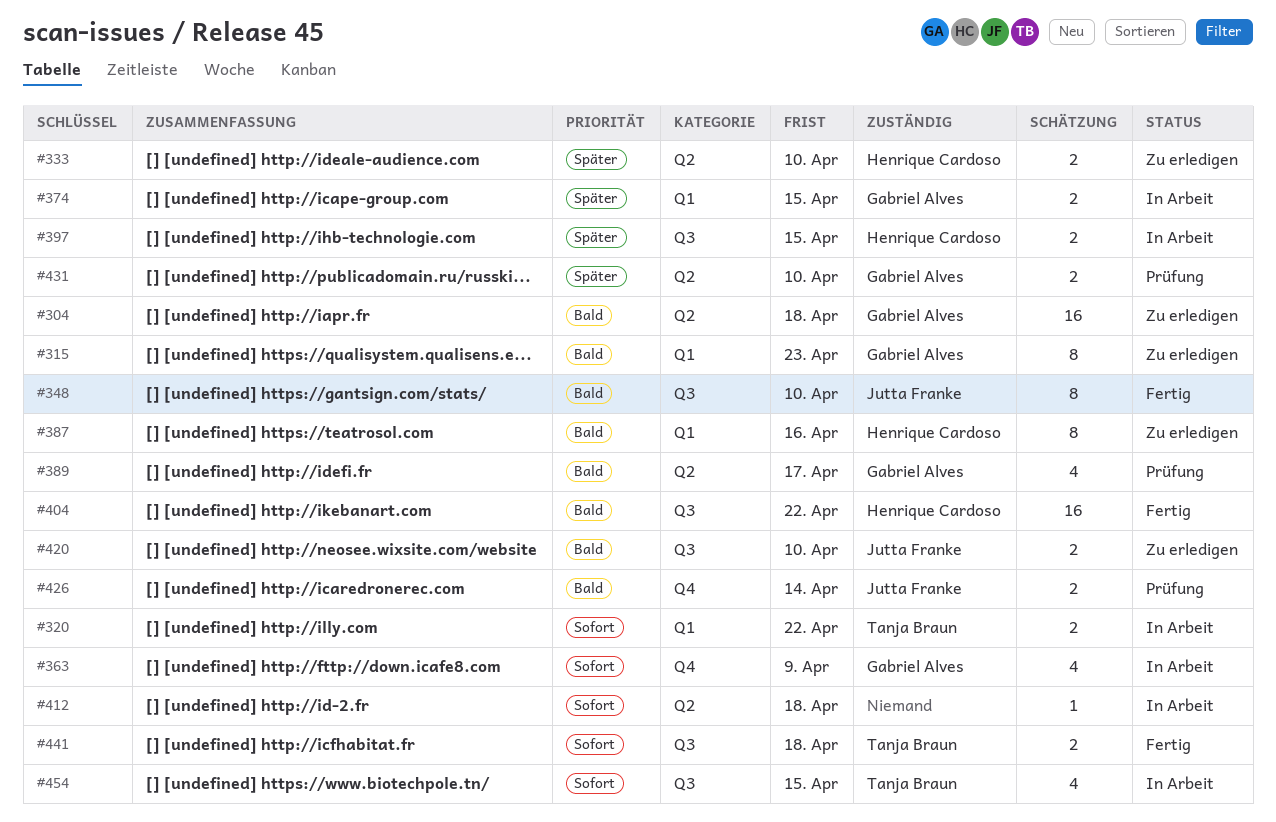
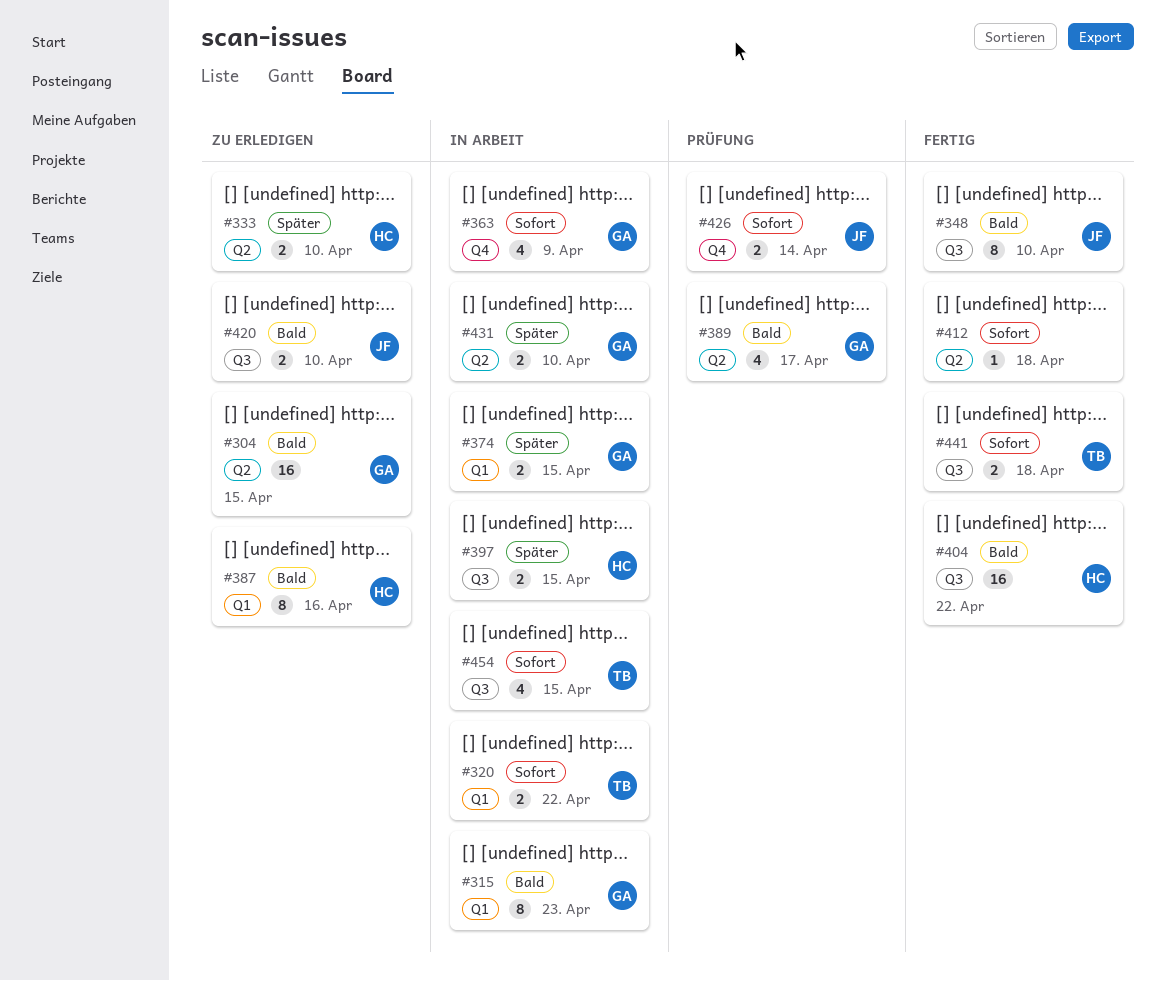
#304, due: Apr 18 -> Apr 15
#315, status: Zu erledigen -> In Arbeit
#412, status: In Arbeit -> Fertig
#426, priority: Bald -> Sofort
#431, status: Prüfung -> In Arbeit

